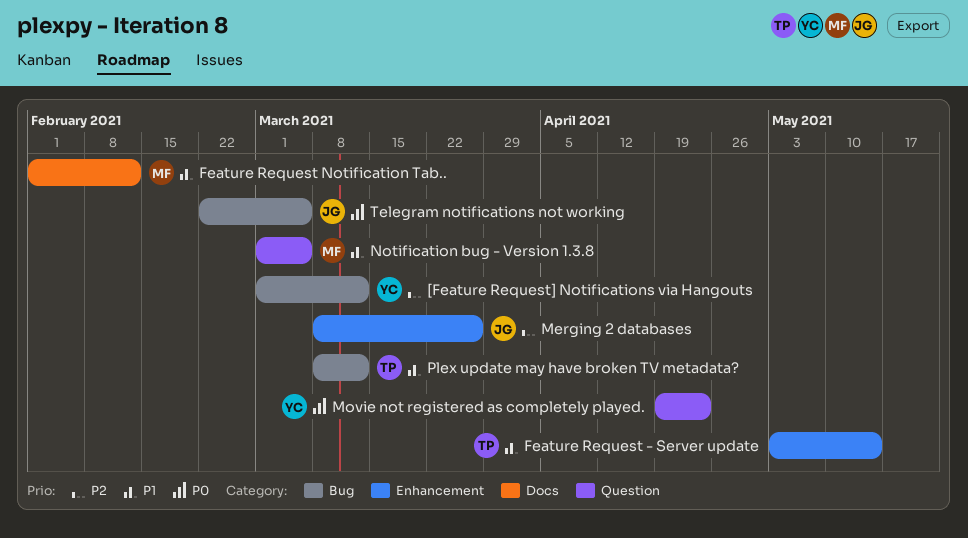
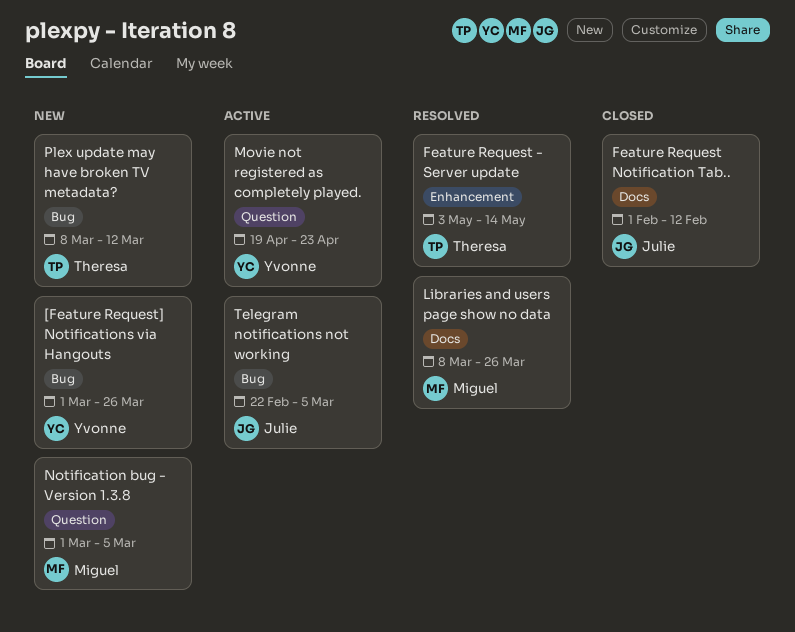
[Feature Request] Notifications via Hangouts, due: Mar 12 -> Mar 26
Feature Request Notification Tab.., owner: Miguel -> Julie
Libraries and users page show no data: none -> present
Merging 2 databases: present -> none

